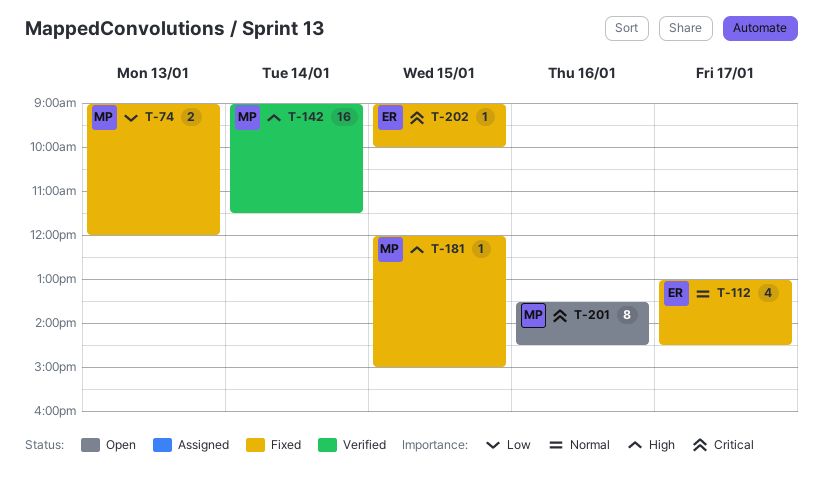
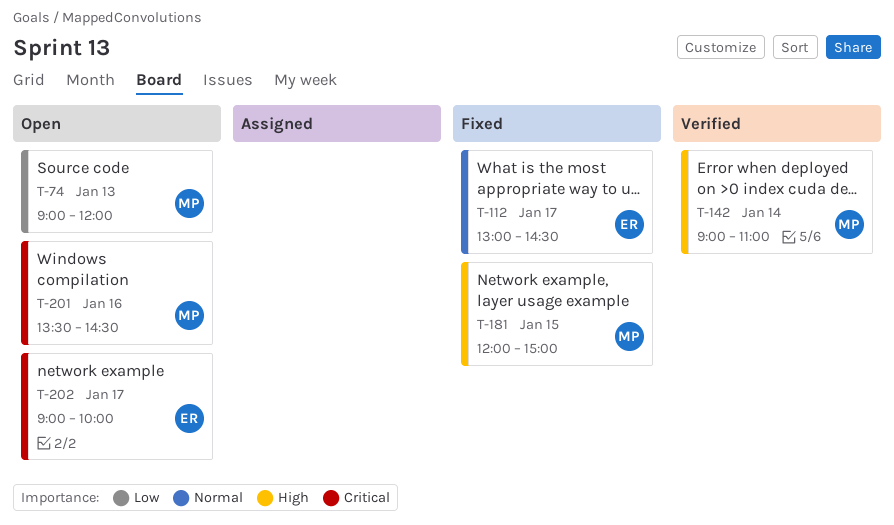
T-74, status: Fixed -> Open
T-142, ends: 11:30 -> 11:00
T-202, status: Fixed -> Open
T-202, day: Jan 15 -> Jan 17

